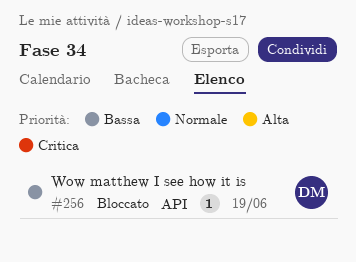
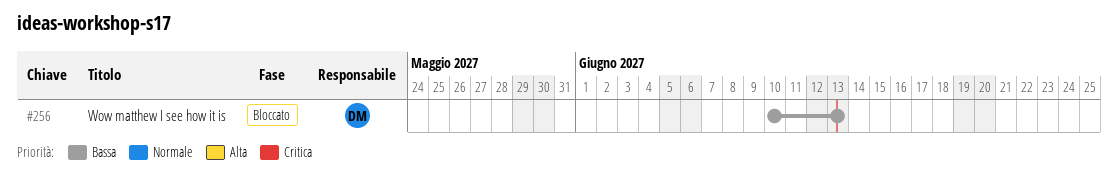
#256, due: Jun 19 -> Jun 13

